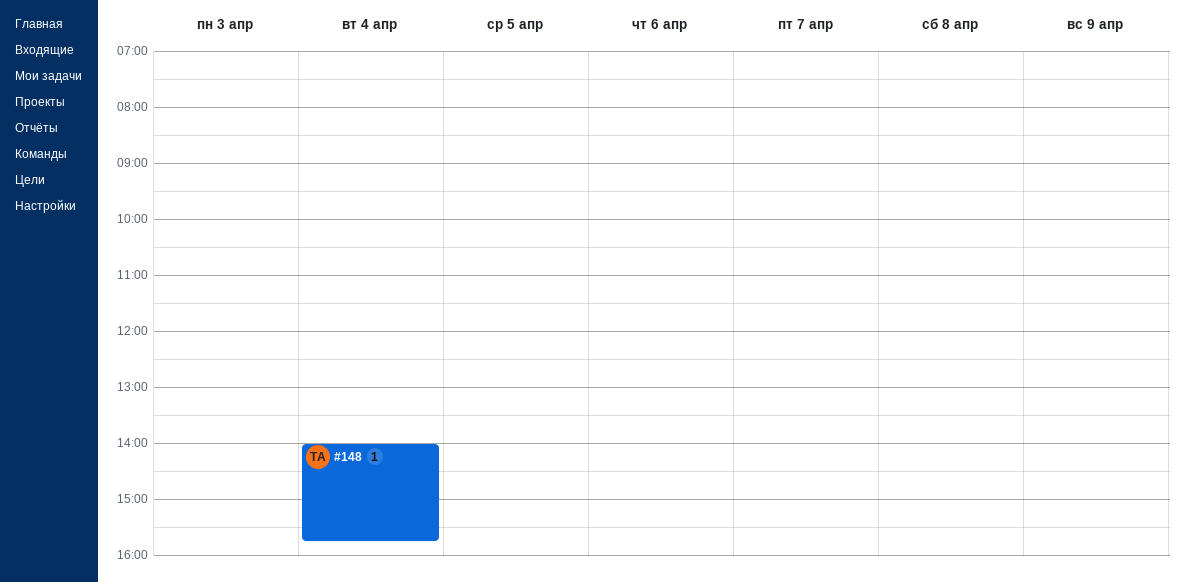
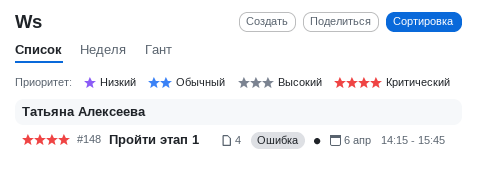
#148, day: Apr 4 -> Apr 6
#148, begins: 14:00 -> 14:15

